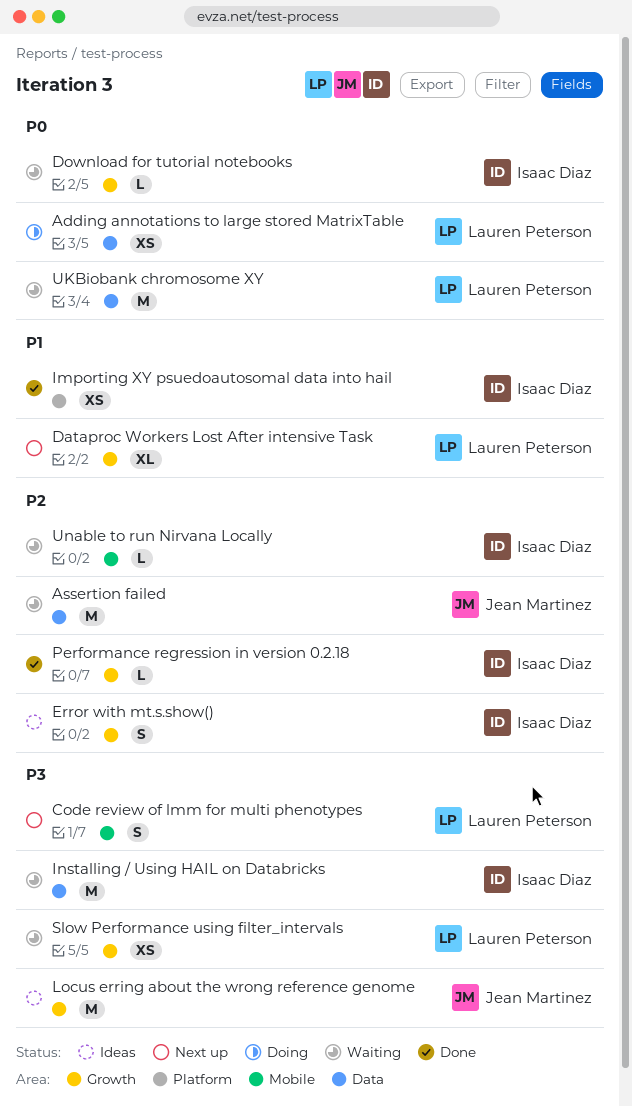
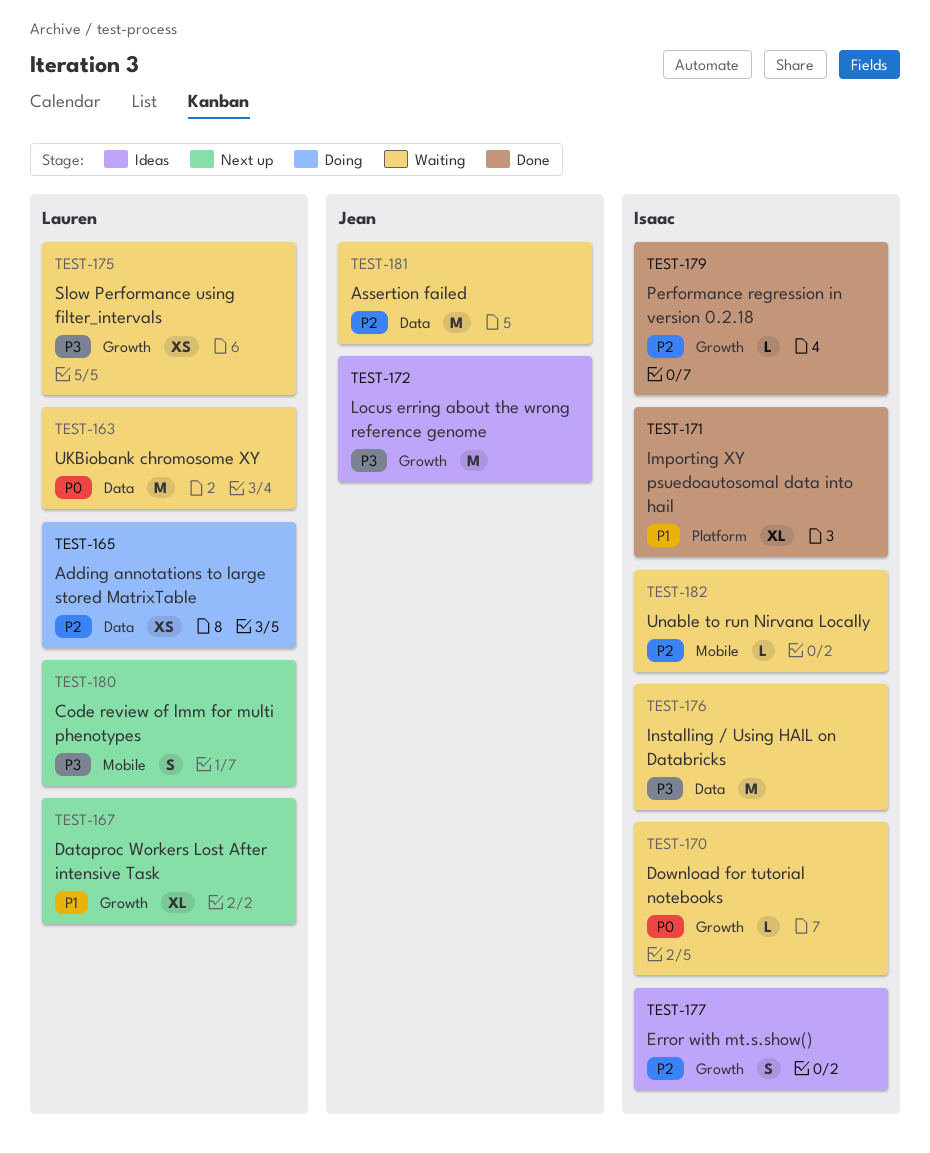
Adding annotations to large stored MatrixTable, priority: P0 -> P2
Importing XY psuedoautosomal data into hail, estimate: XS -> XL

